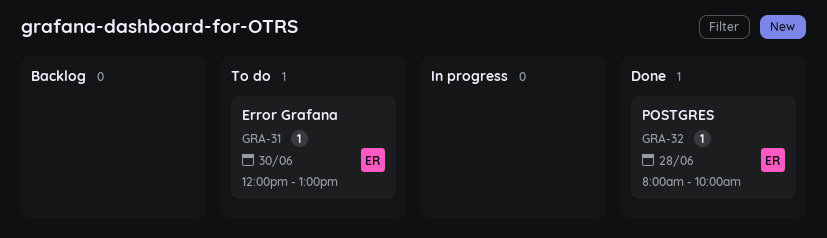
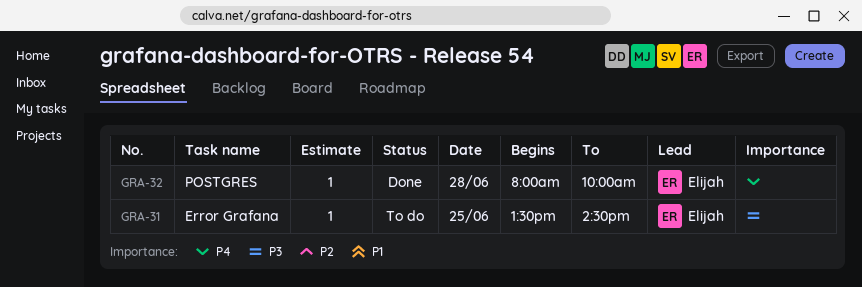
GRA-31, day: Jun 30 -> Jun 25
GRA-31, begins: 12:00 -> 13:30
GRA-31, ends: 13:00 -> 14:30

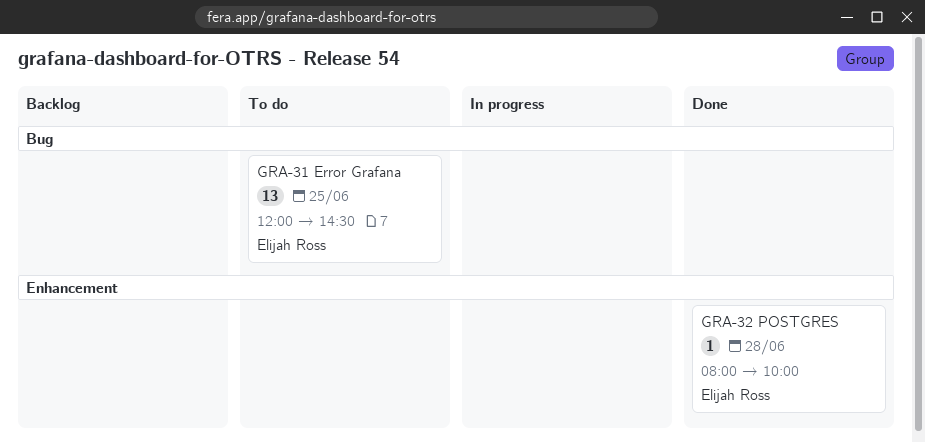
GRA-31, estimate: 1 -> 13
GRA-31, begins: 13:30 -> 12:00

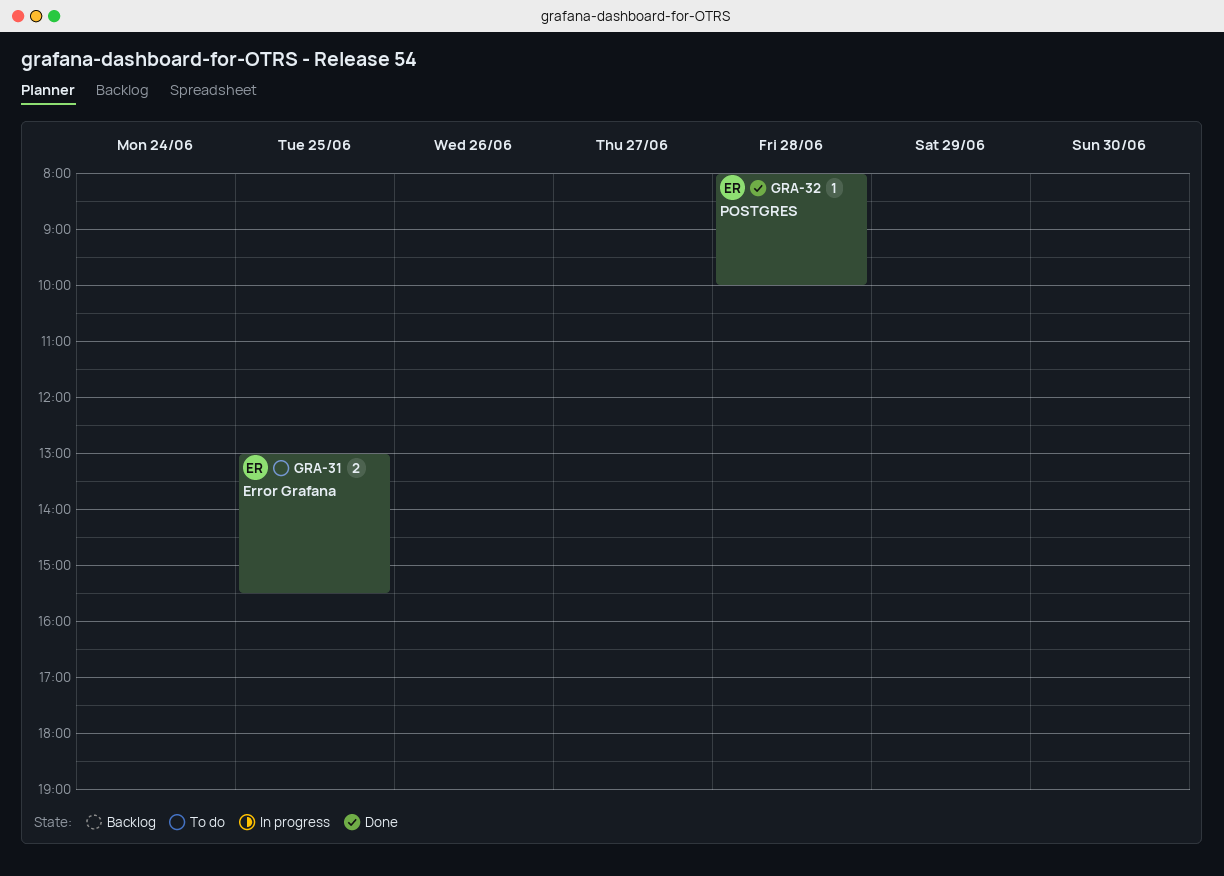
GRA-31, estimate: 13 -> 2
GRA-31, begins: 12:00 -> 13:00
GRA-31, ends: 14:30 -> 15:30

